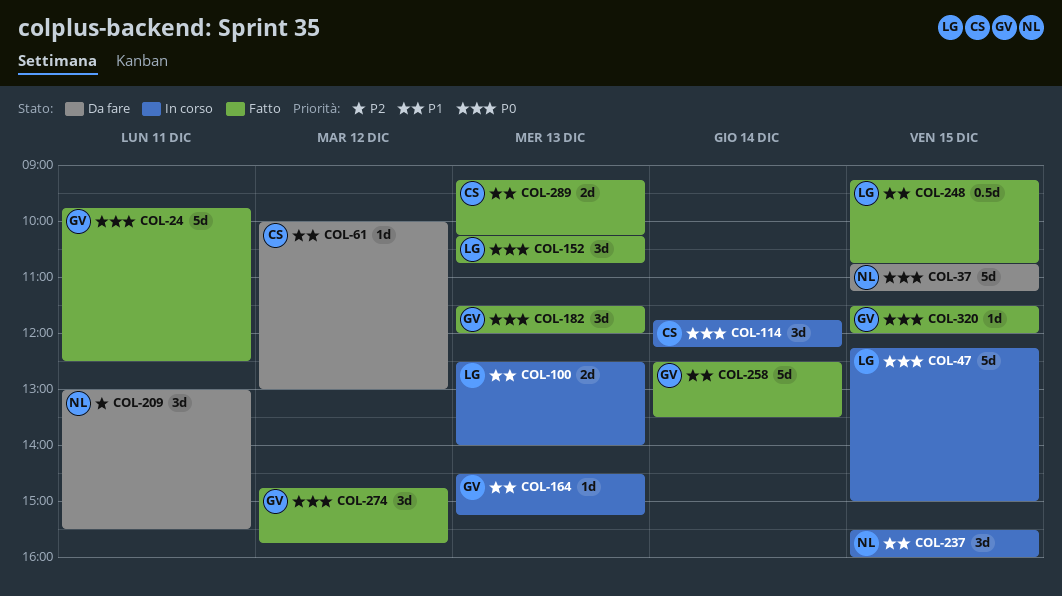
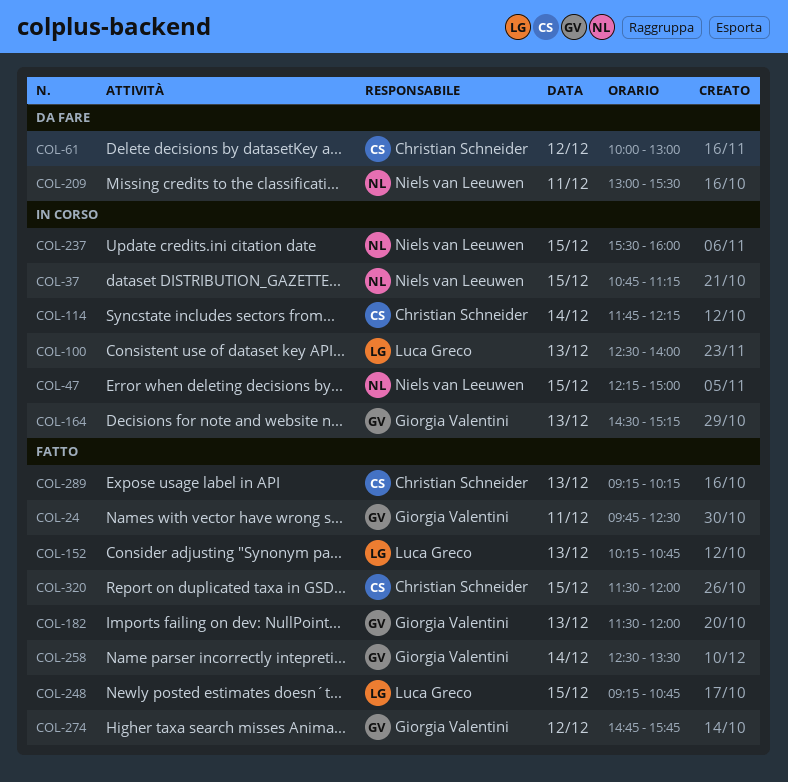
COL-37, status: Da fare -> In corso
COL-47, owner: Luca Greco -> Niels van Leeuwen
COL-320, owner: Giorgia Valentini -> Christian Schneider

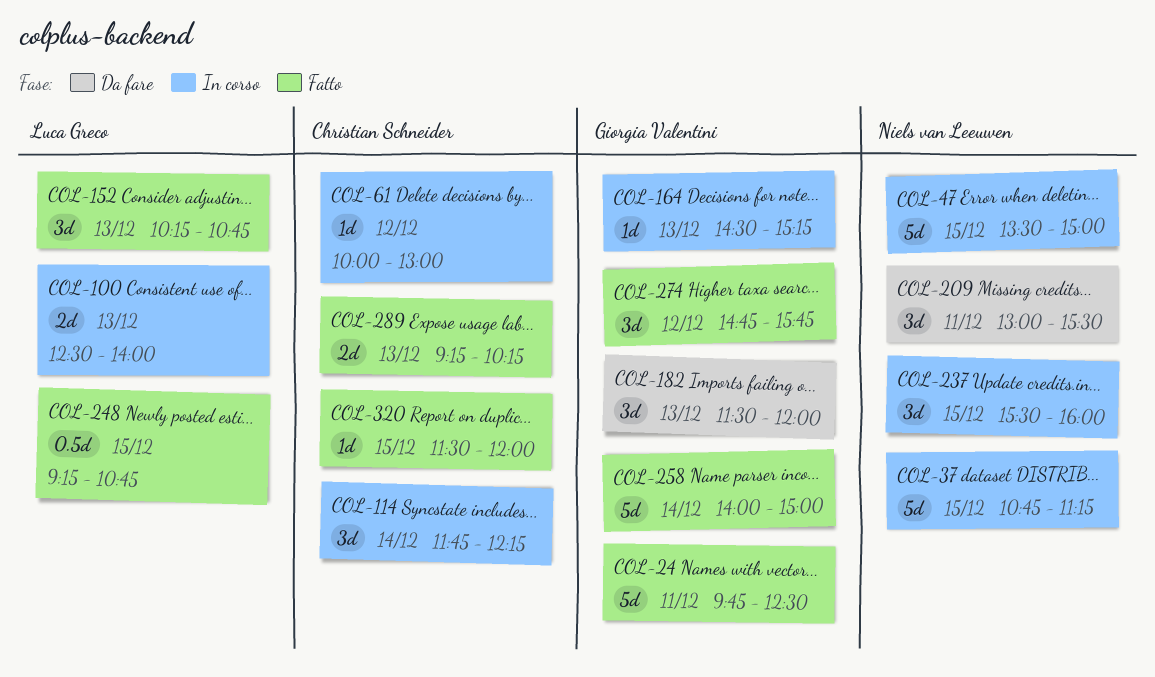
COL-47, begins: 12:15 -> 13:30
COL-61, status: Da fare -> In corso
COL-182, status: Fatto -> Da fare
COL-258, begins: 12:30 -> 14:00
COL-258, ends: 13:30 -> 15:00

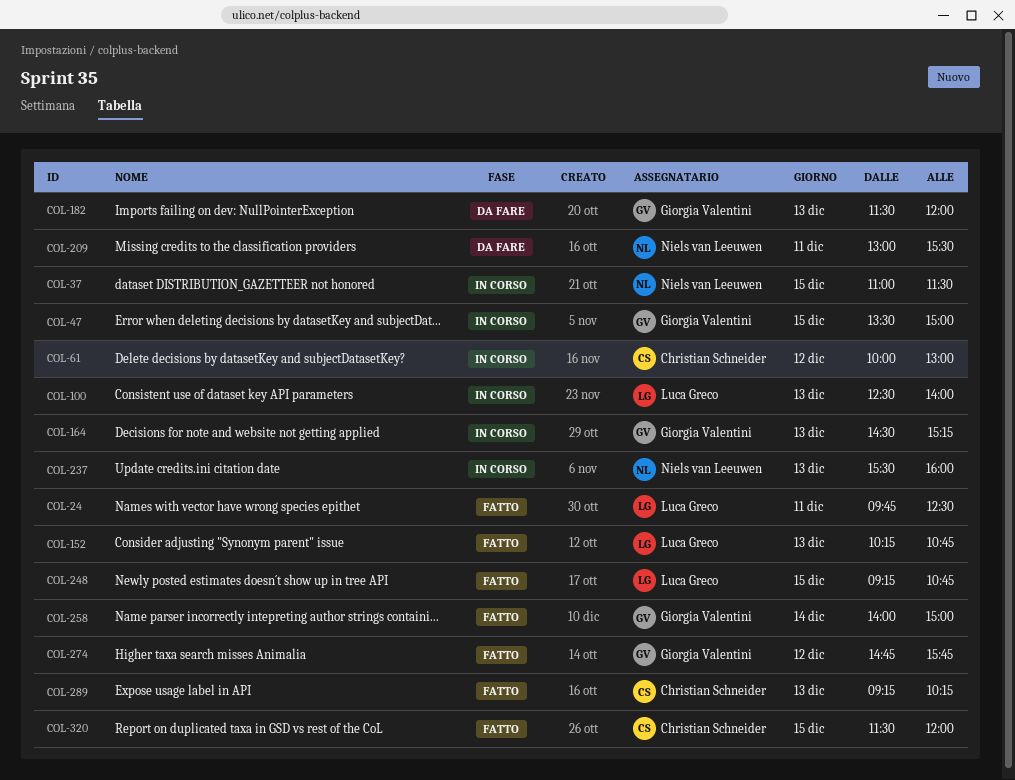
COL-24, owner: Giorgia Valentini -> Luca Greco
COL-37, begins: 10:45 -> 11:00
COL-37, ends: 11:15 -> 11:30
COL-47, owner: Niels van Leeuwen -> Giorgia Valentini
COL-114: present -> none
COL-237, day: Dec 15 -> Dec 13

